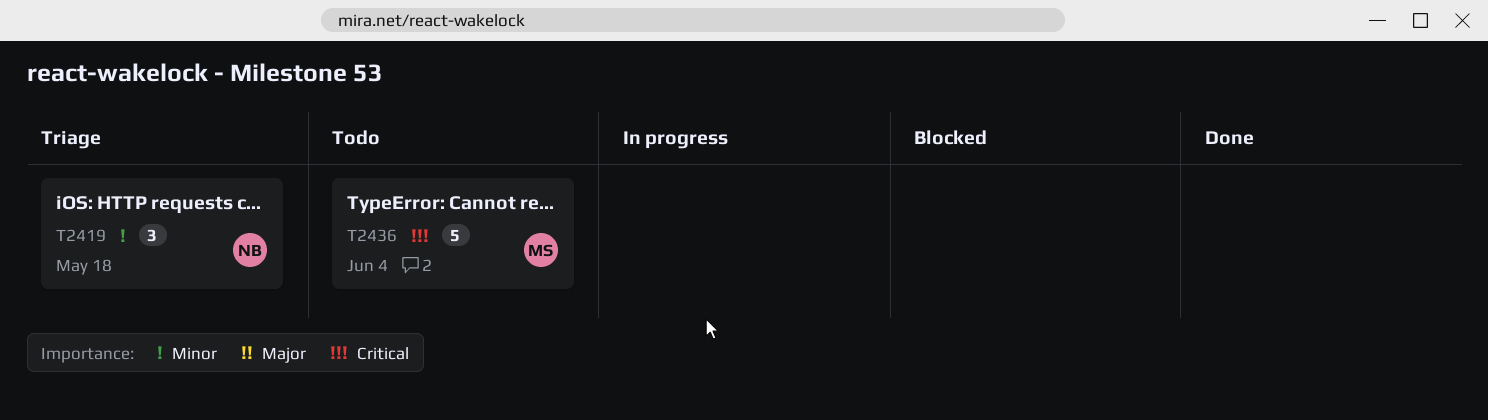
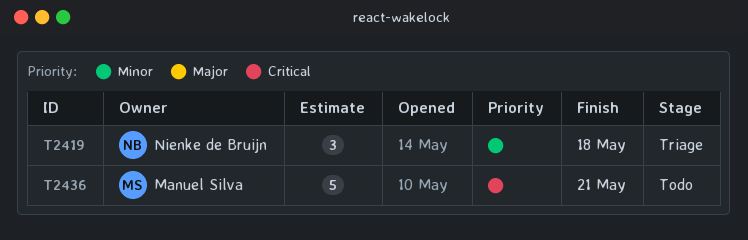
T2436, due: Jun 4 -> May 21

